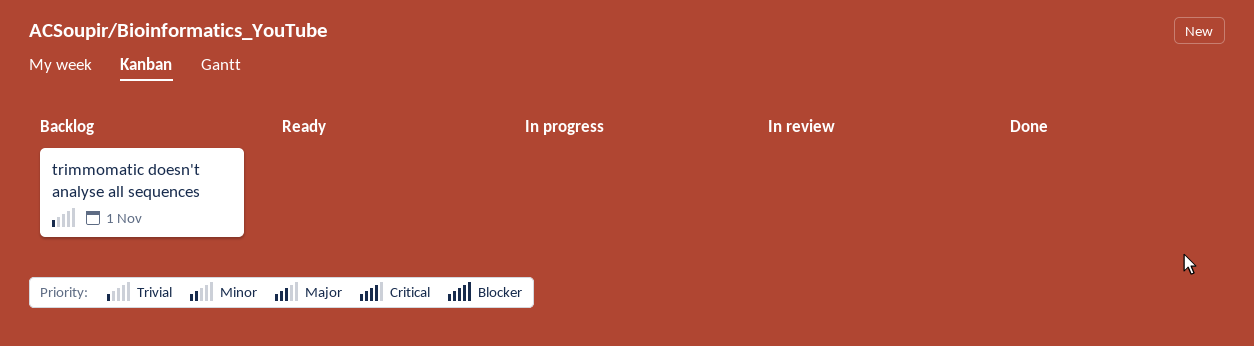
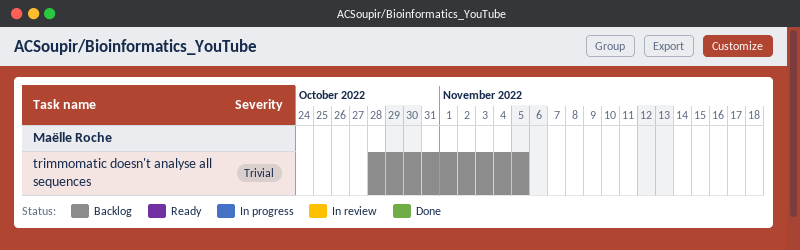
trimmomatic doesn't analyse all sequences, due: Nov 1 -> Nov 5

